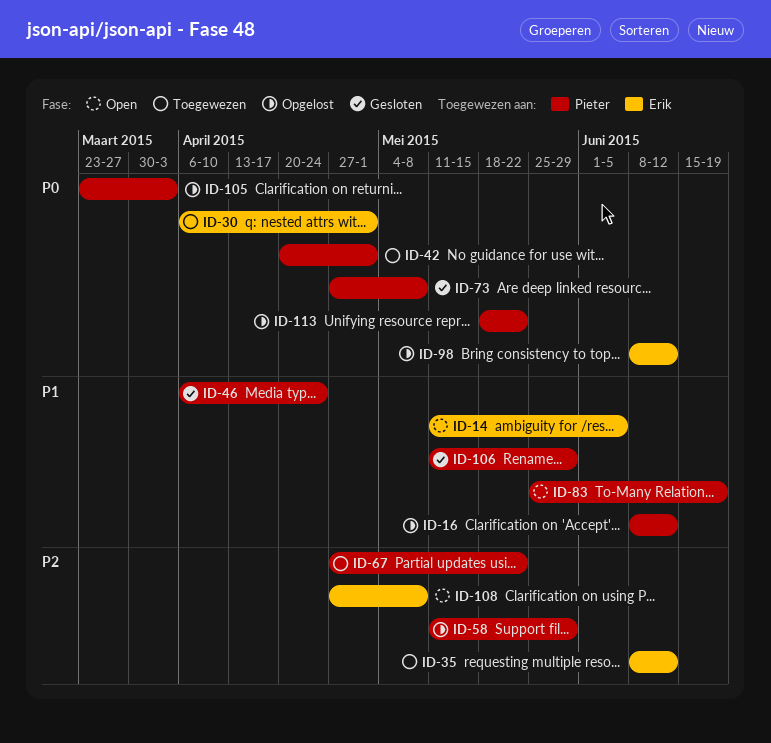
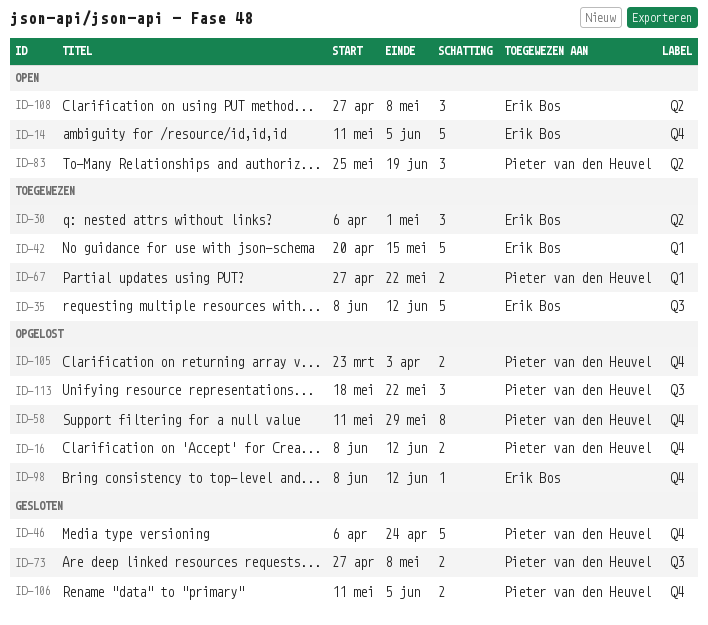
ID-42, owner: Pieter van den Heuvel -> Erik Bos
ID-42, due: May 1 -> May 15
ID-106, due: May 29 -> Jun 5

